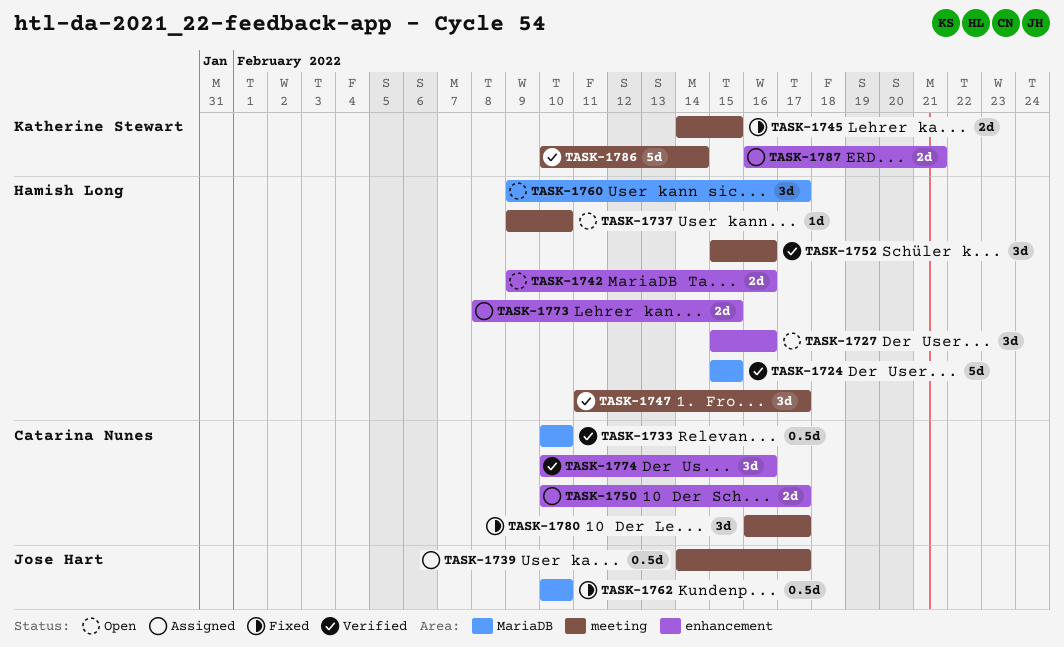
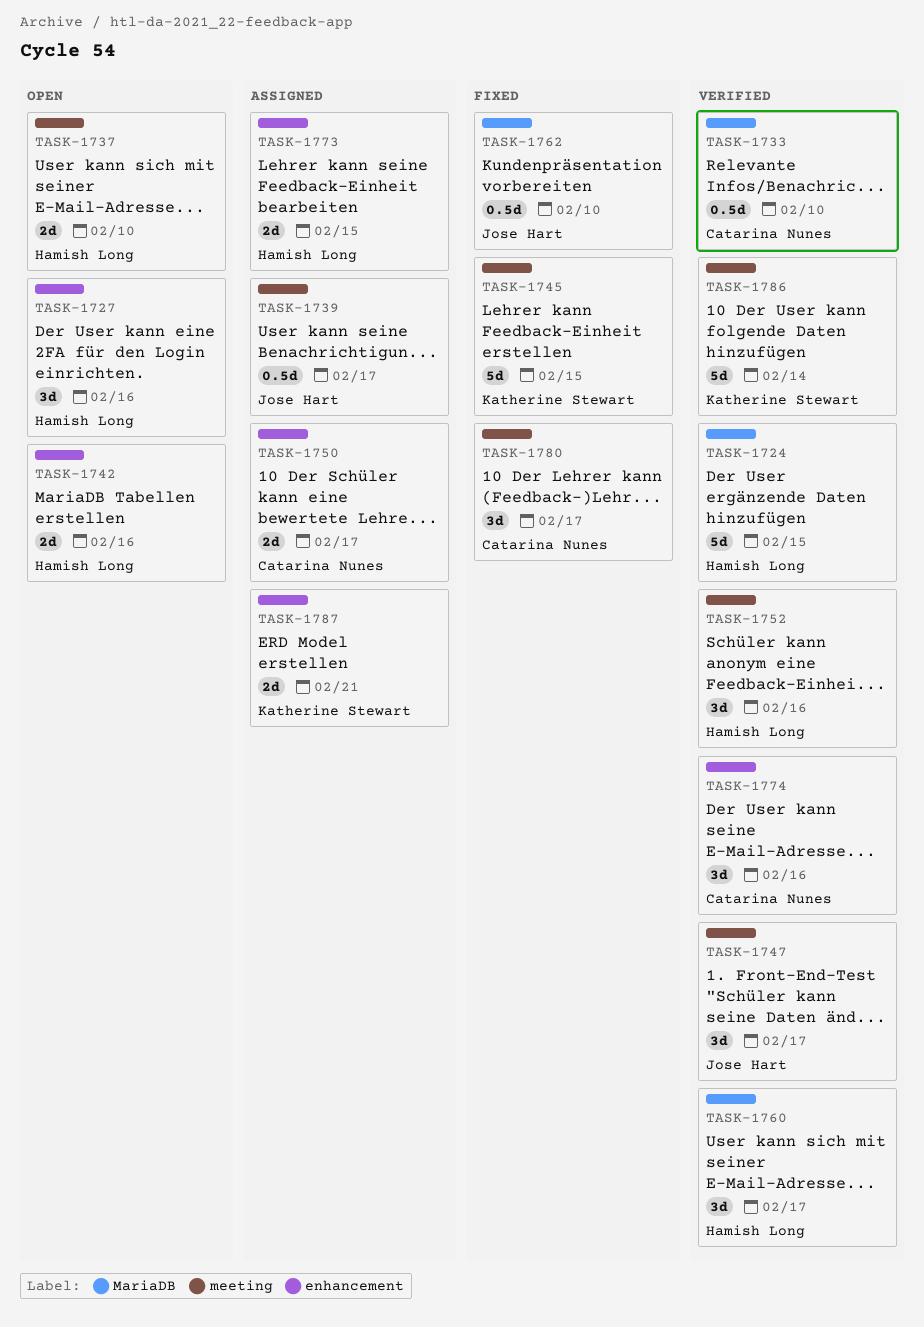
TASK-1737, estimate: 1d -> 2d
TASK-1745, estimate: 2d -> 5d
TASK-1747, owner: Hamish Long -> Jose Hart
TASK-1760, status: Open -> Verified

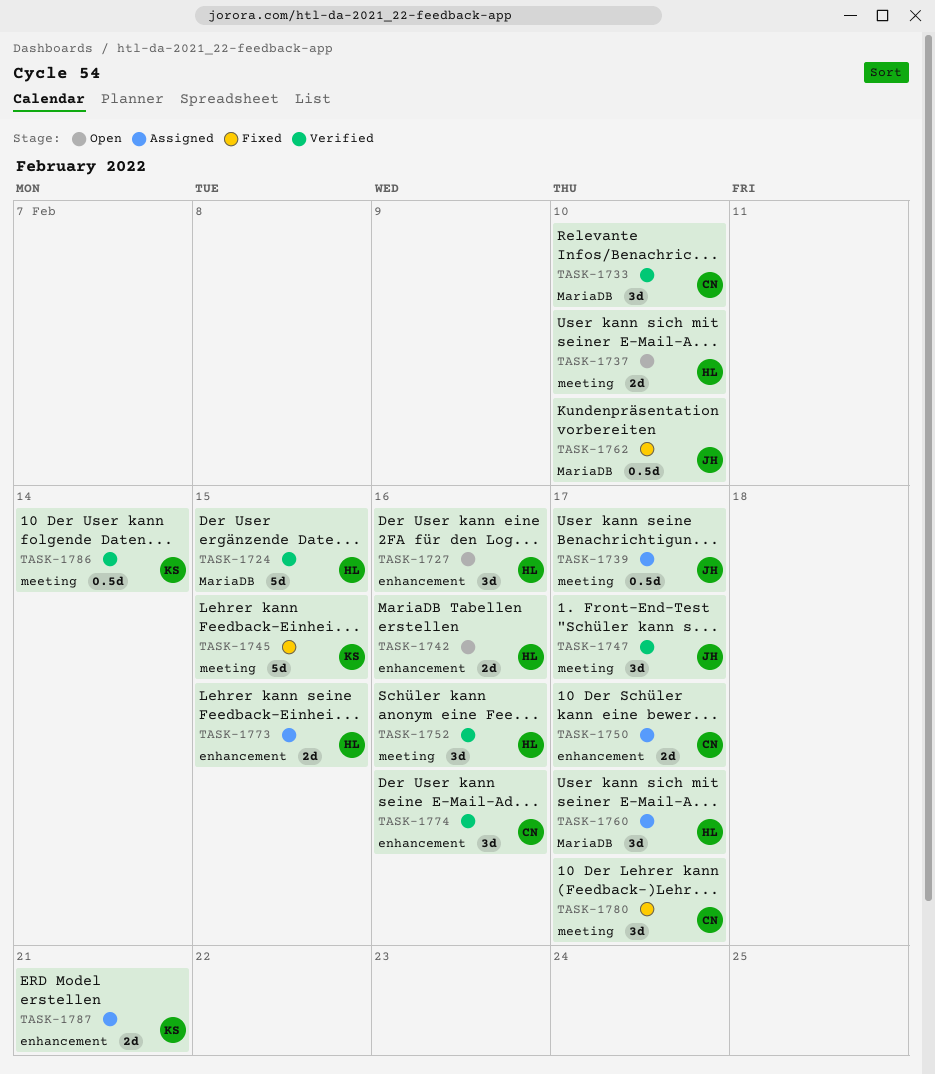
TASK-1733, estimate: 0.5d -> 3d
TASK-1760, status: Verified -> Assigned
TASK-1786, estimate: 5d -> 0.5d

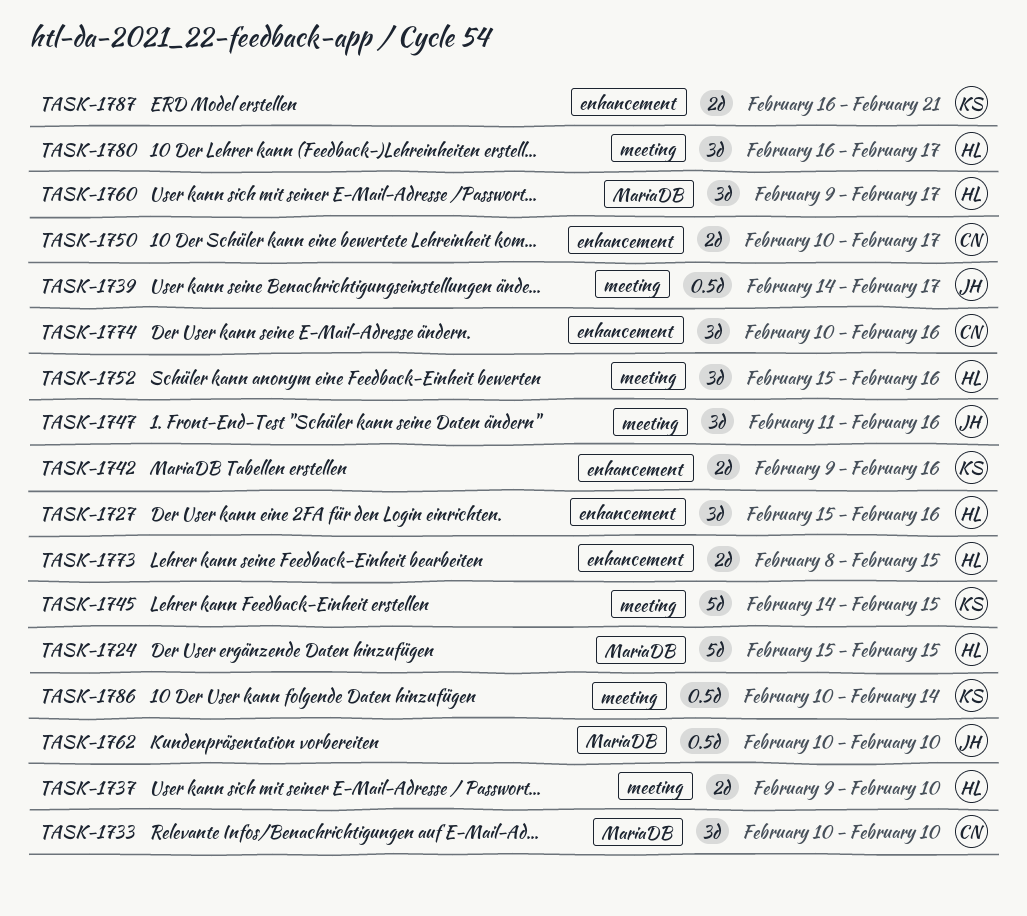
TASK-1742, owner: HL -> KS
TASK-1747, due: Feb 17 -> Feb 16
TASK-1780, owner: CN -> HL

